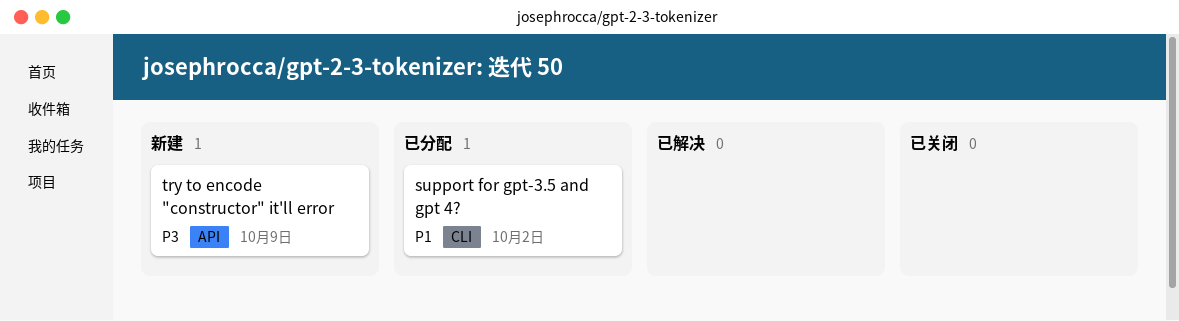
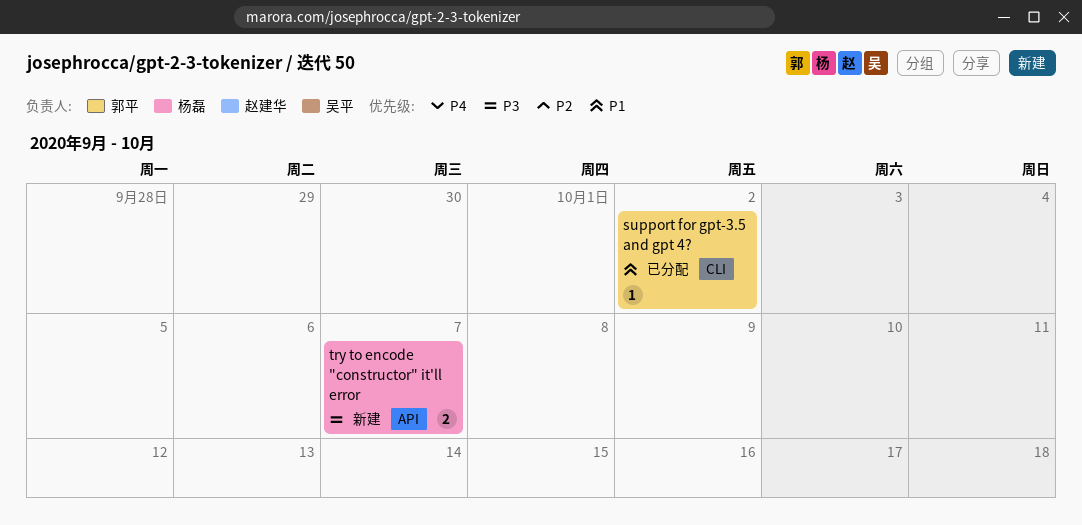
try to encode "constructor" it'll error, due: Oct 9 -> Oct 7

